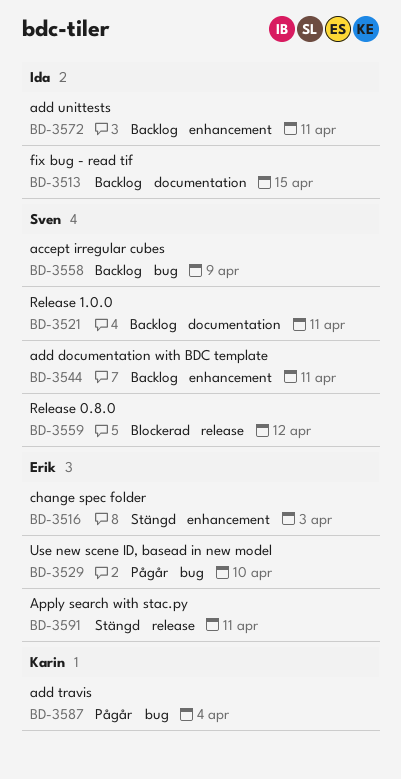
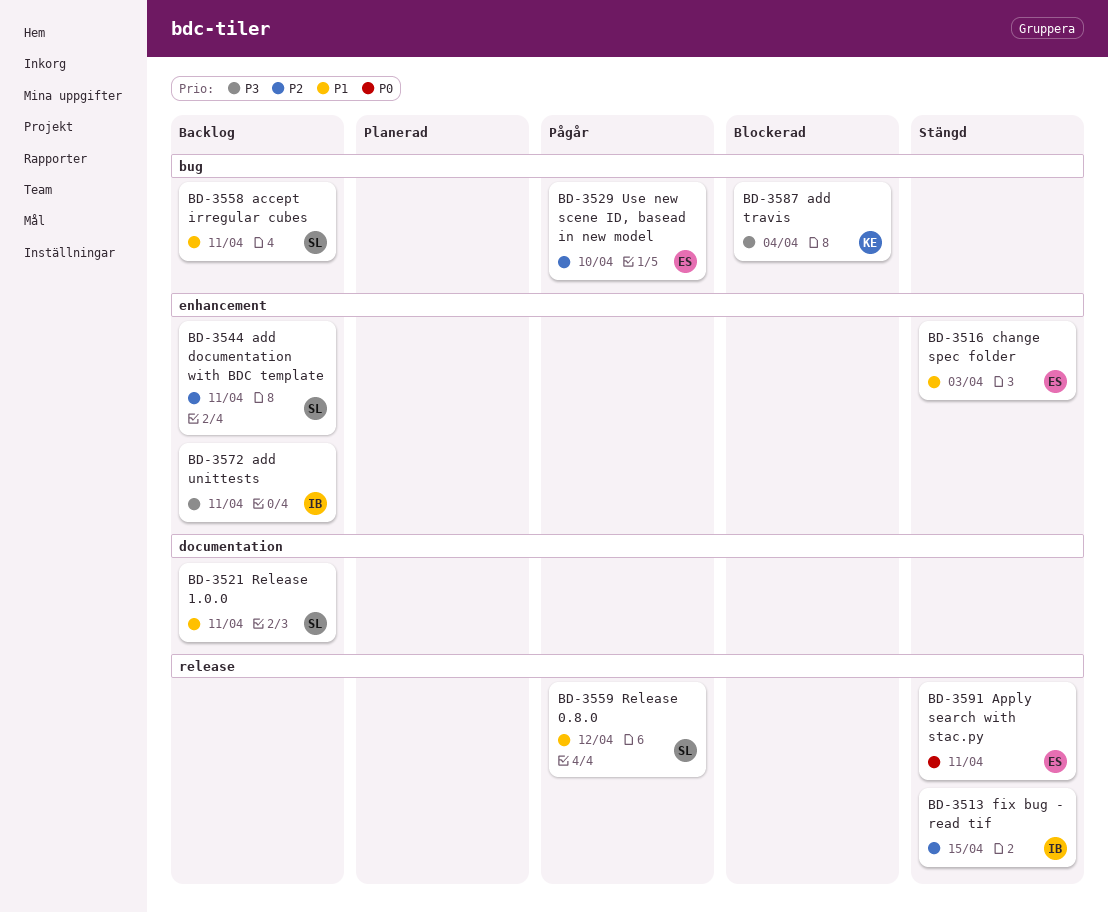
BD-3513, status: Backlog -> Stängd
BD-3513, label: documentation -> release
BD-3558, due: Apr 9 -> Apr 11
BD-3559, status: Blockerad -> Pågår
BD-3587, status: Pågår -> Blockerad

